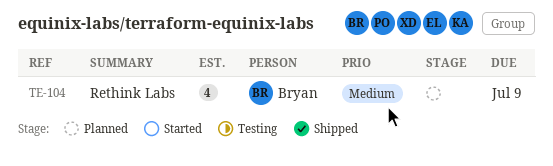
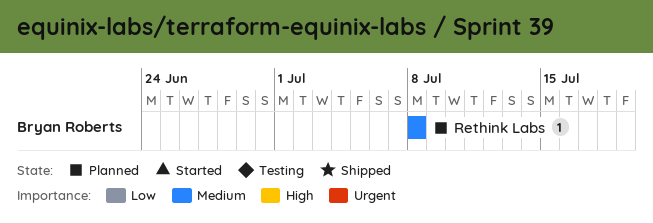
Rethink Labs, estimate: 4 -> 1
Rethink Labs, due: Jul 9 -> Jul 8

